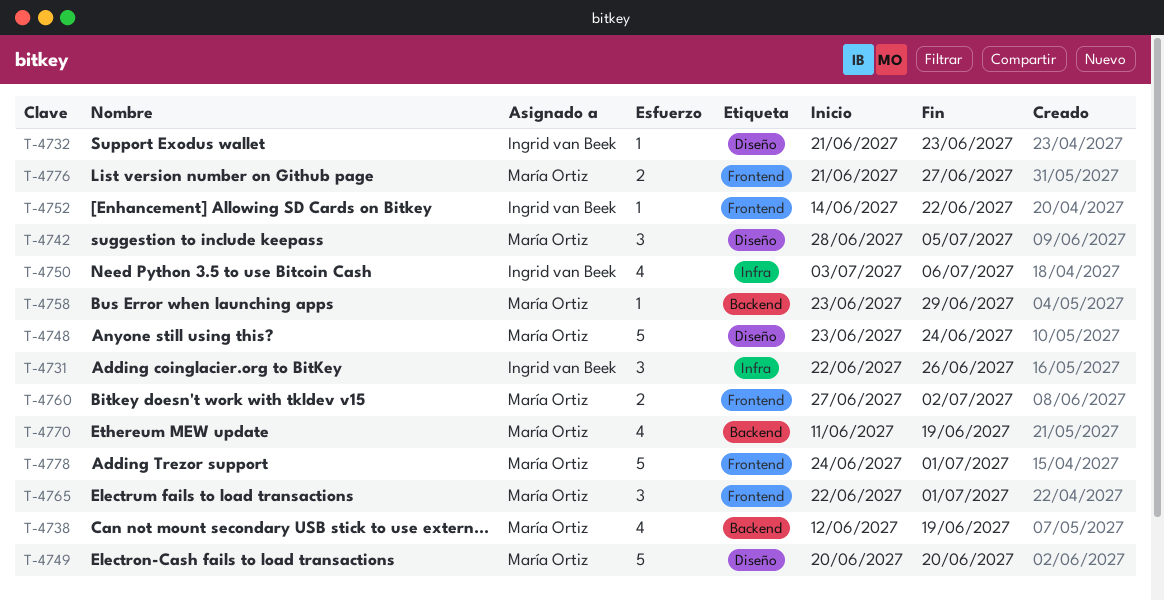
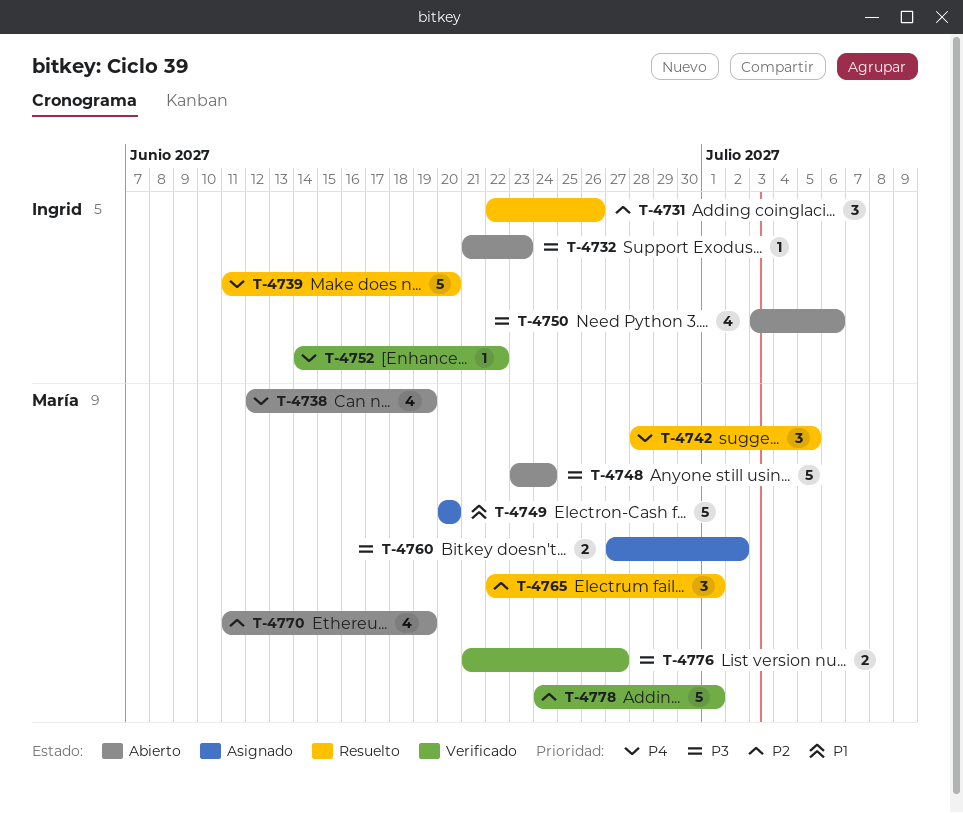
T-4739: none -> present
T-4758: present -> none

